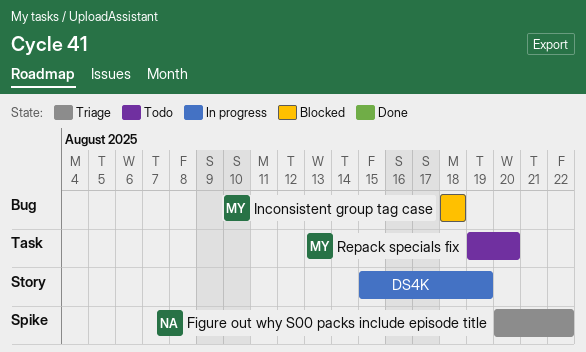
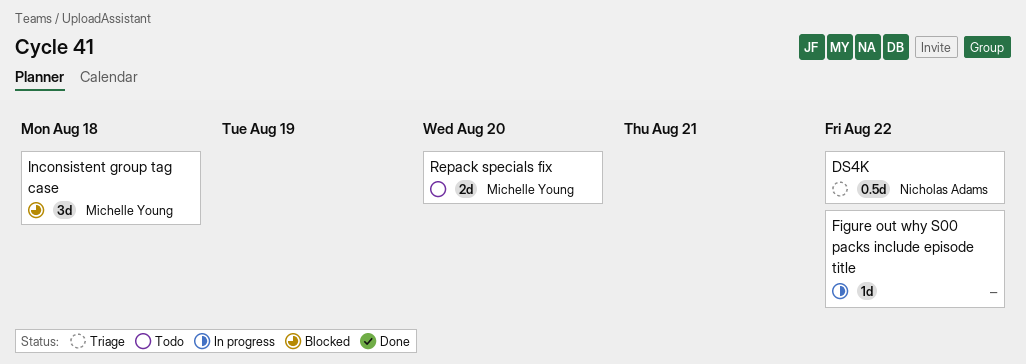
DS4K, status: In progress -> Triage
DS4K, owner: none -> Nicholas Adams
DS4K, due: Aug 19 -> Aug 22
Figure out why S00 packs include episode title, status: Triage -> In progress
Figure out why S00 packs include episode title, owner: Nicholas Adams -> none

